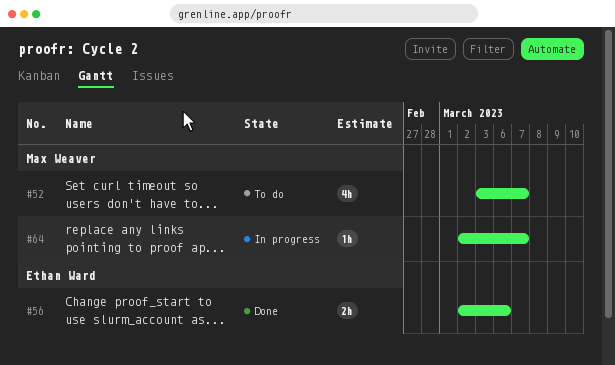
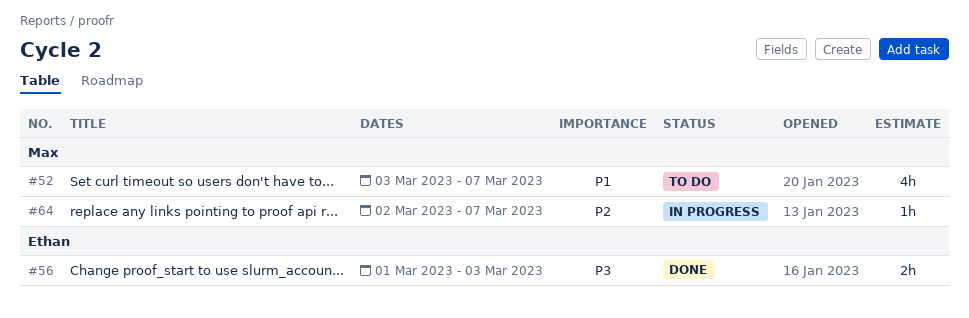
#56, start: Mar 2 -> Mar 1
#56, due: Mar 6 -> Mar 3

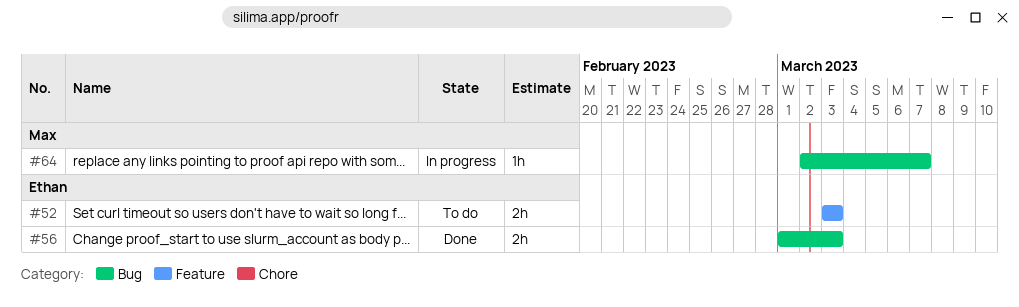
#52, owner: Max -> Ethan
#52, estimate: 4h -> 2h
#52, due: Mar 7 -> Mar 3

